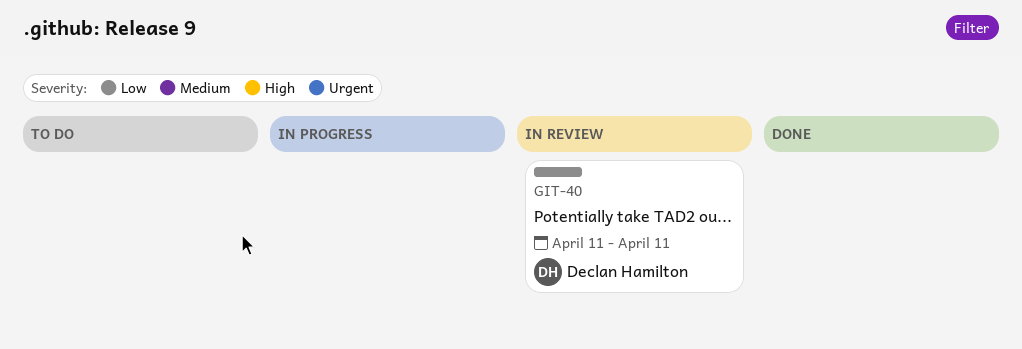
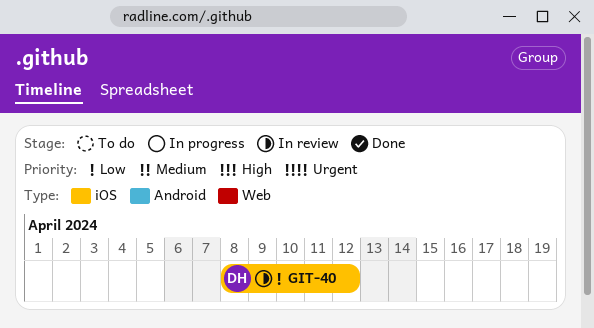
GIT-40, start: Apr 11 -> Apr 8
GIT-40, due: Apr 11 -> Apr 12

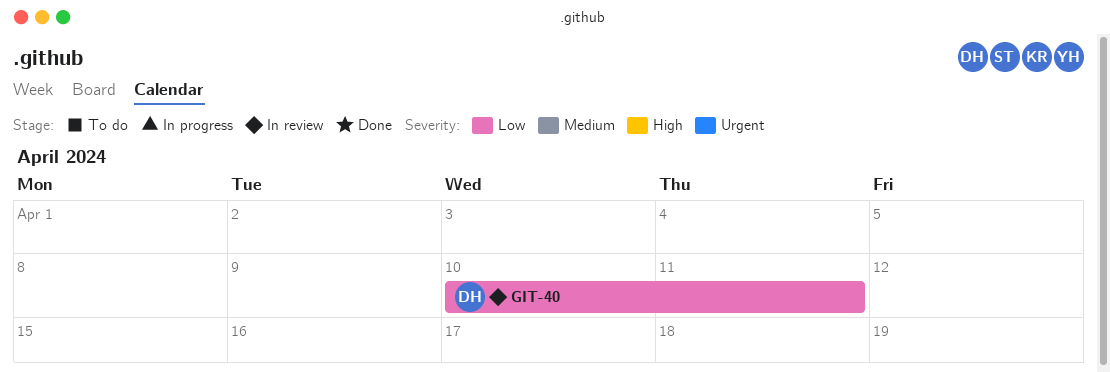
GIT-40, start: Apr 8 -> Apr 10
GIT-40, due: Apr 12 -> Apr 11

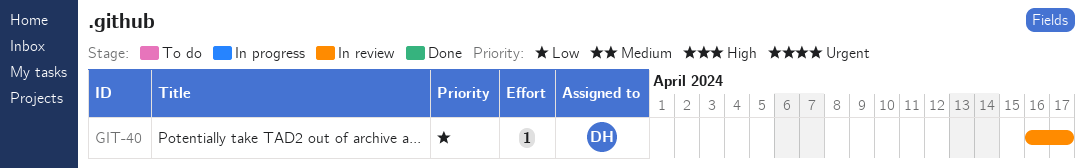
GIT-40, start: Apr 10 -> Apr 16
GIT-40, due: Apr 11 -> Apr 17

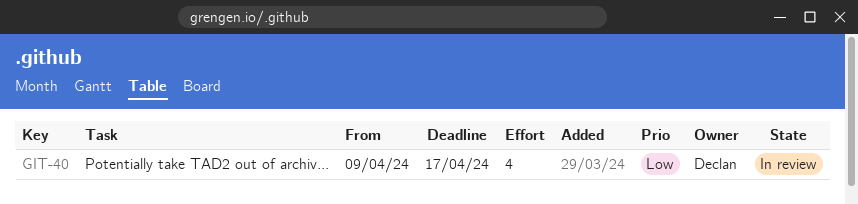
GIT-40, estimate: 1 -> 4
GIT-40, start: Apr 16 -> Apr 9

